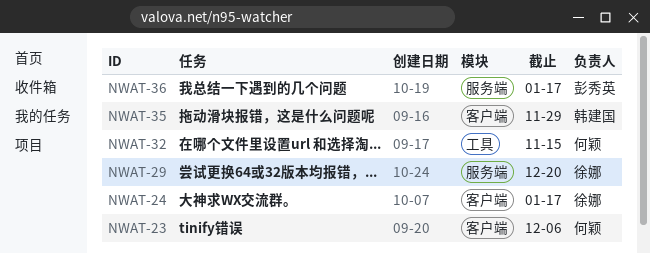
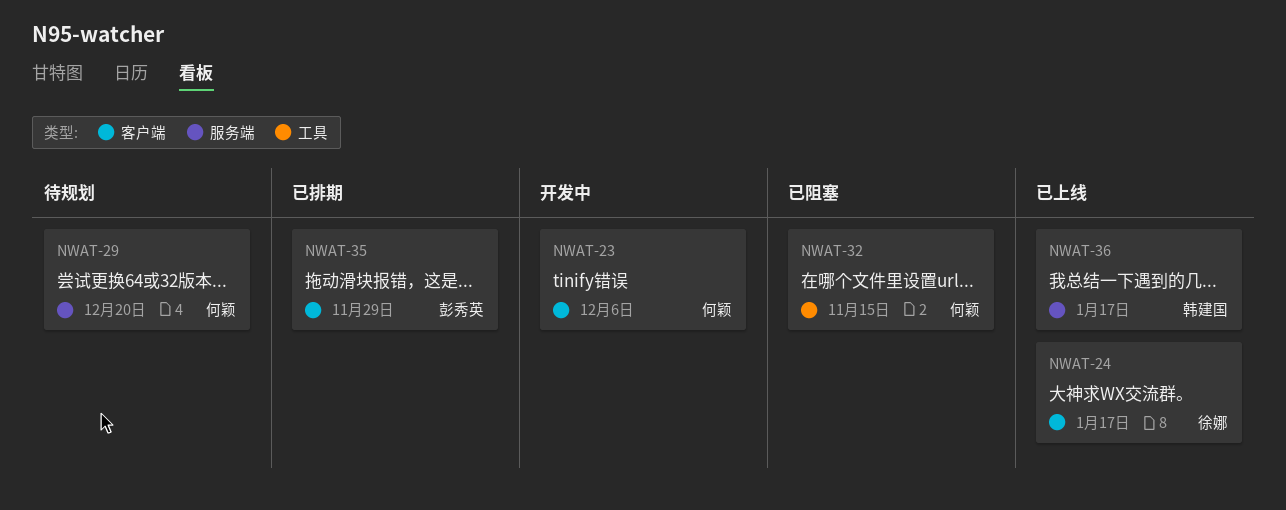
NWAT-29, owner: 徐娜 -> 何颖
NWAT-35, owner: 韩建国 -> 彭秀英
NWAT-36, owner: 彭秀英 -> 韩建国

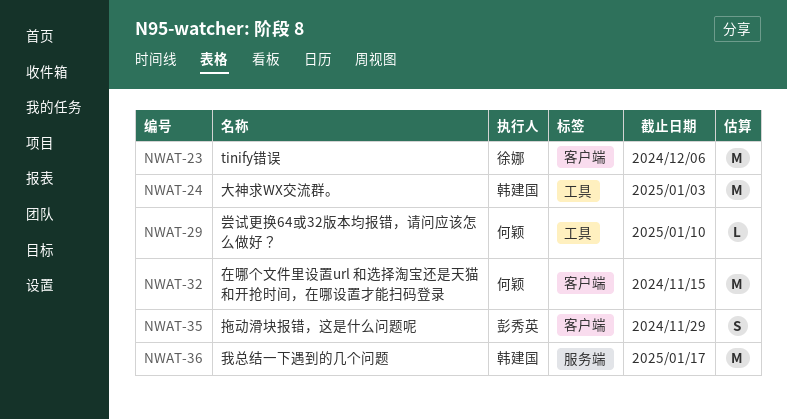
NWAT-23, owner: 何颖 -> 徐娜
NWAT-24, owner: 徐娜 -> 韩建国
NWAT-24, label: 客户端 -> 工具
NWAT-24, due: Jan 17 -> Jan 3
NWAT-29, label: 服务端 -> 工具
NWAT-29, due: Dec 20 -> Jan 10
NWAT-32, label: 工具 -> 客户端

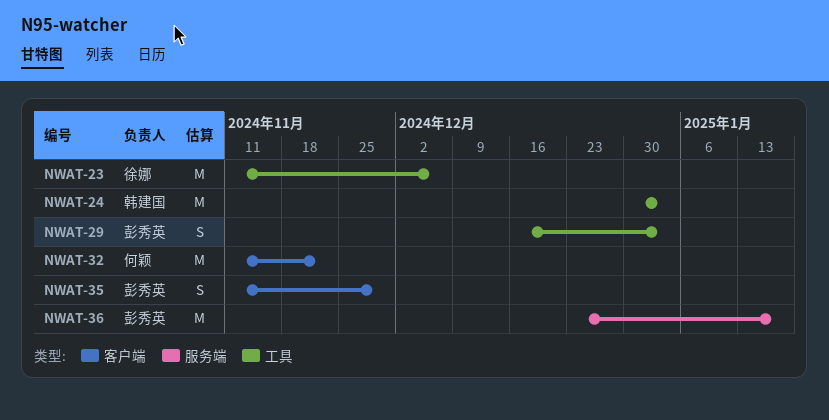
NWAT-23, label: 客户端 -> 工具
NWAT-29, owner: 何颖 -> 彭秀英
NWAT-29, estimate: L -> S
NWAT-29, due: Jan 10 -> Jan 3
NWAT-32, due: Nov 15 -> Nov 22
NWAT-36, owner: 韩建国 -> 彭秀英

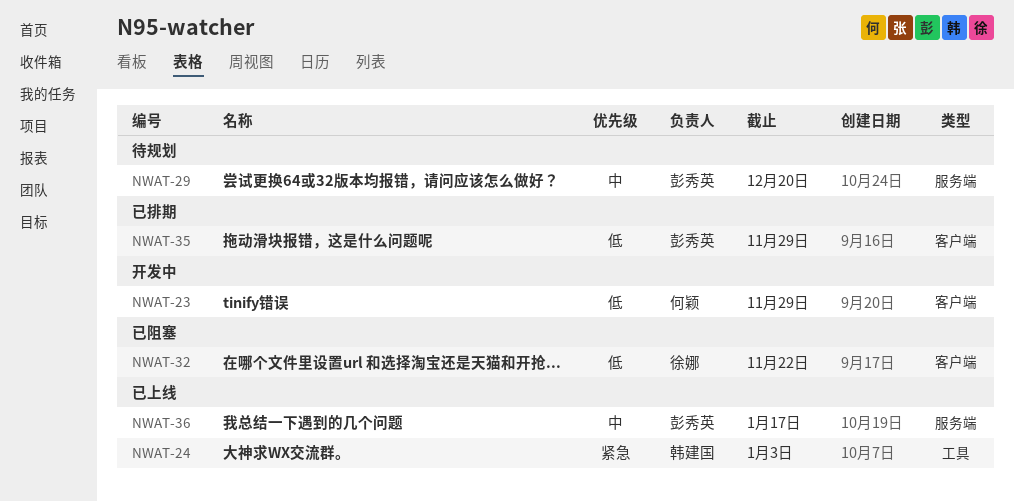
NWAT-23, owner: 徐娜 -> 何颖
NWAT-23, label: 工具 -> 客户端
NWAT-23, due: Dec 6 -> Nov 29
NWAT-29, label: 工具 -> 服务端
NWAT-29, due: Jan 3 -> Dec 20
NWAT-32, owner: 何颖 -> 徐娜

